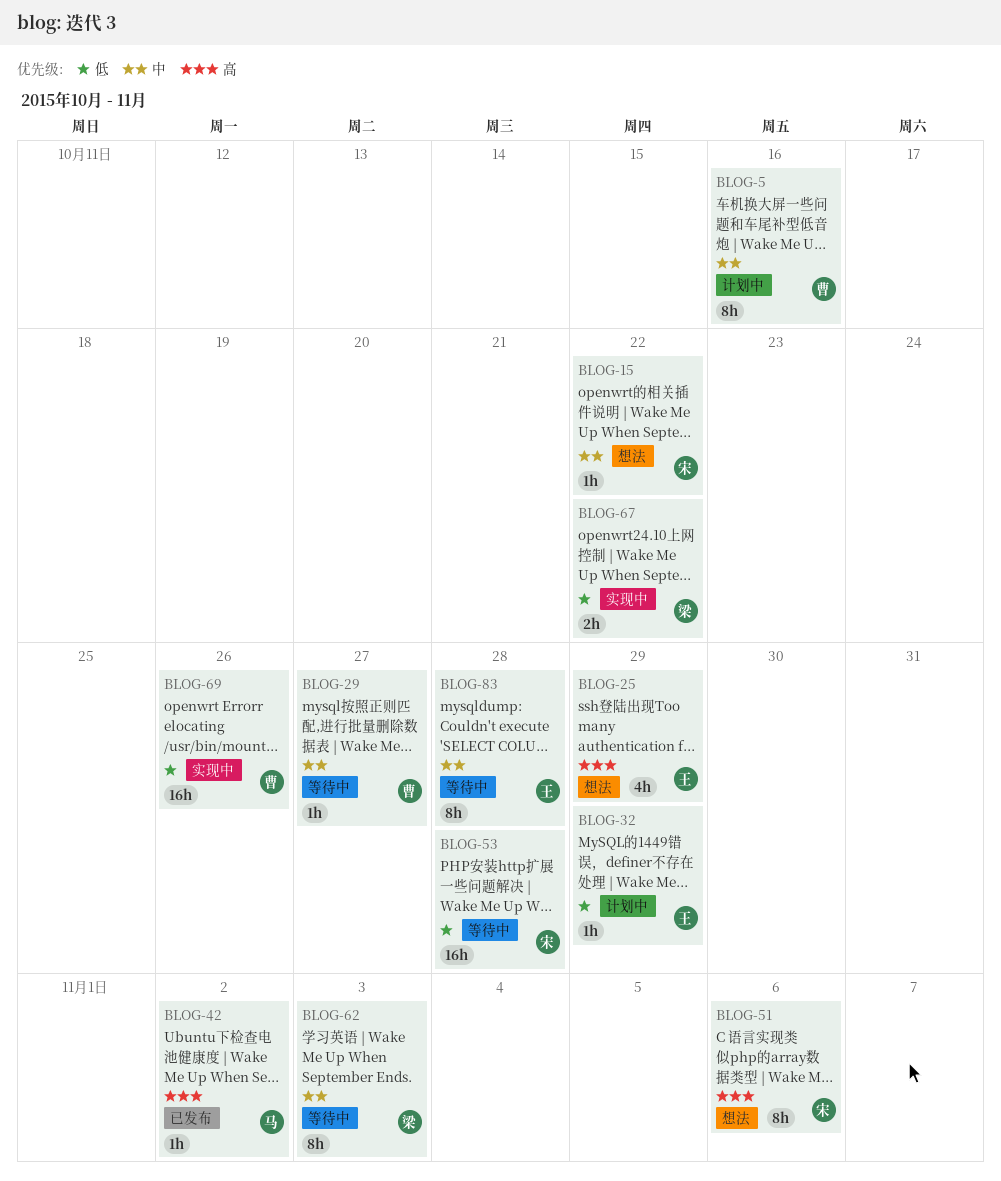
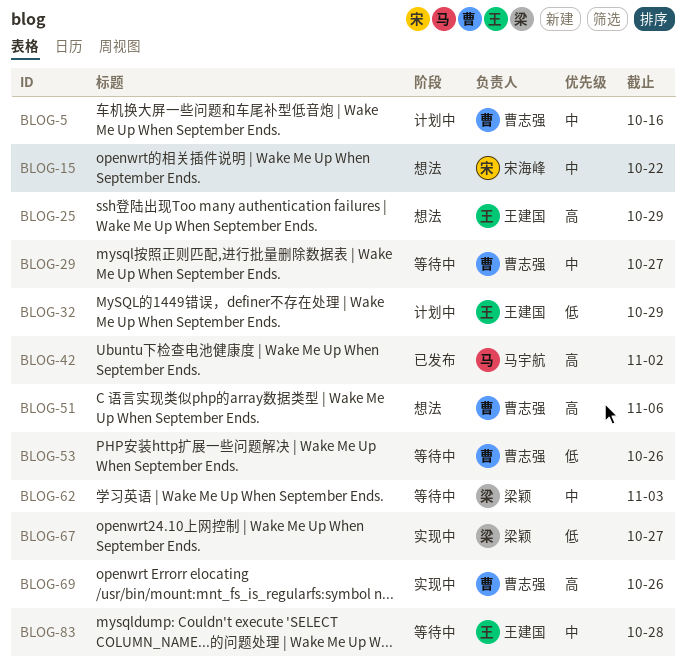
BLOG-51, owner: 宋海峰 -> 曹志强
BLOG-53, owner: 宋海峰 -> 曹志强
BLOG-53, due: Oct 28 -> Oct 26
BLOG-67, due: Oct 22 -> Oct 27
BLOG-69, priority: 低 -> 高

